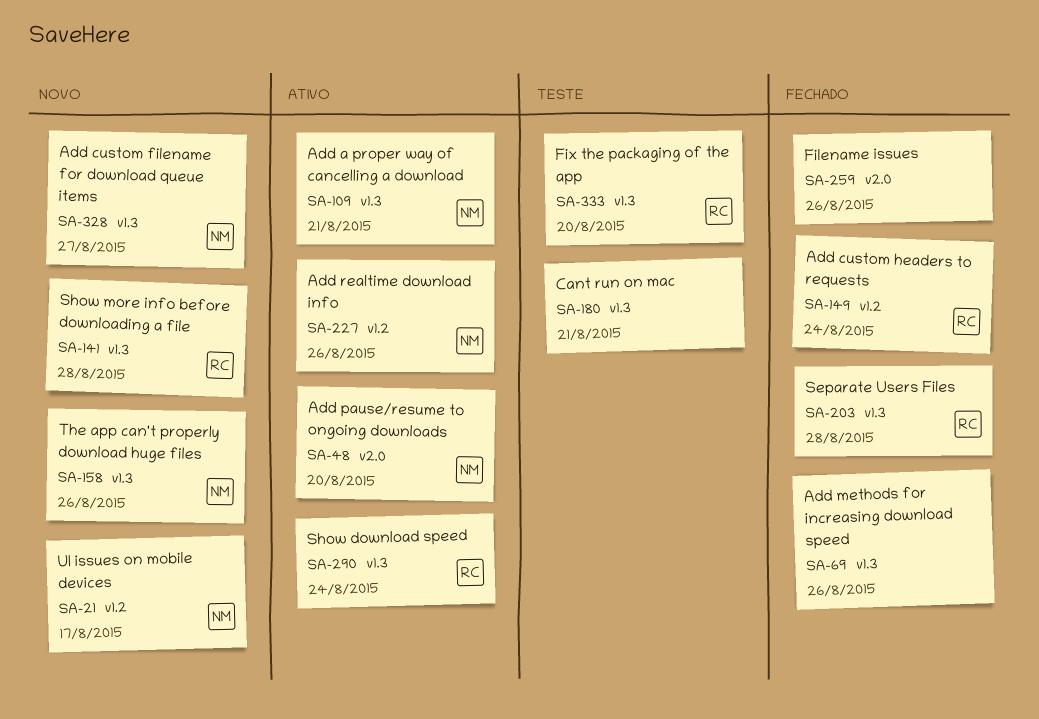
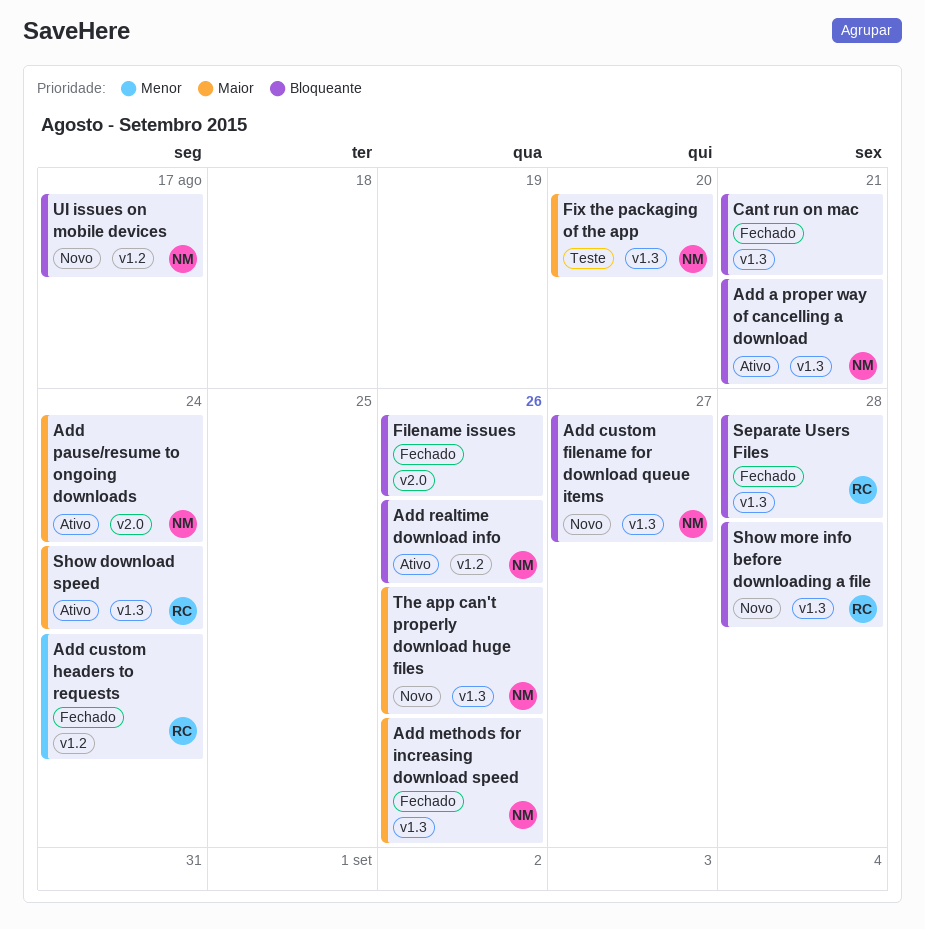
Add methods for increasing download speed, owner: none -> NM
Add pause/resume to ongoing downloads, due: Aug 20 -> Aug 24
Cant run on mac, status: Teste -> Fechado
Fix the packaging of the app, owner: RC -> NM

